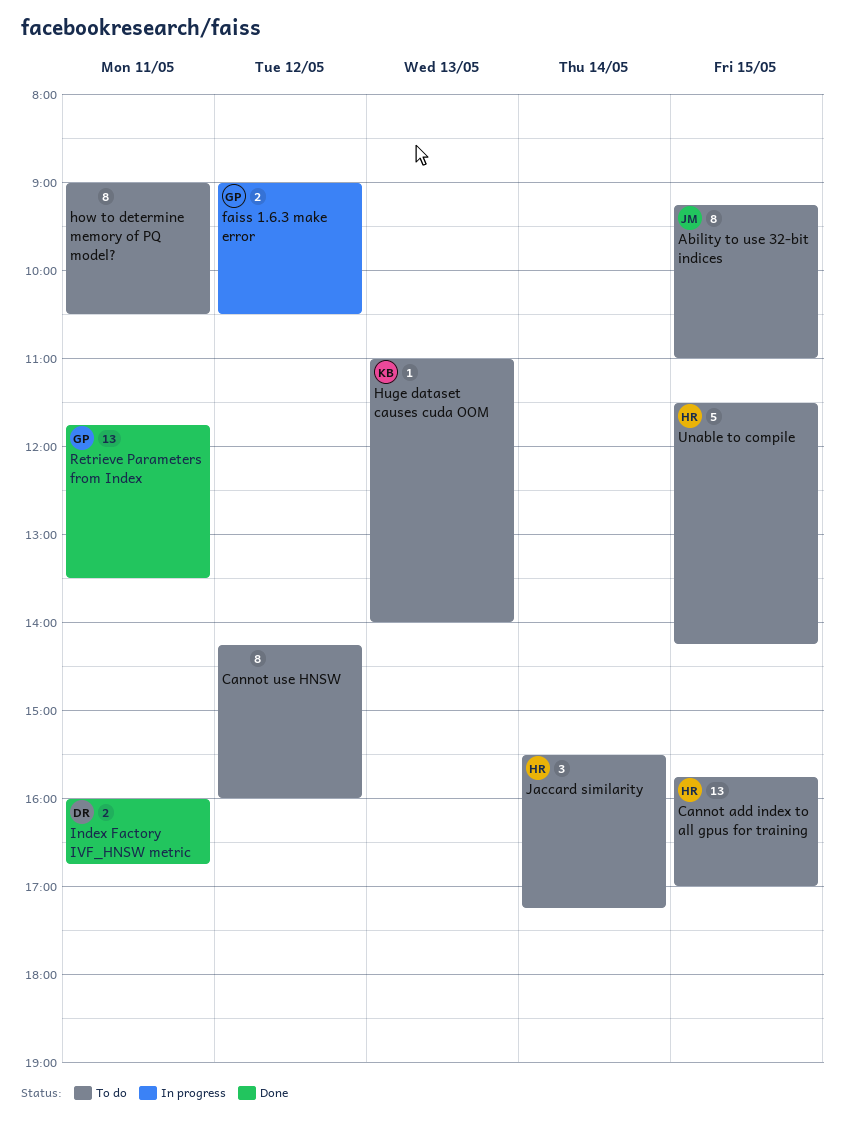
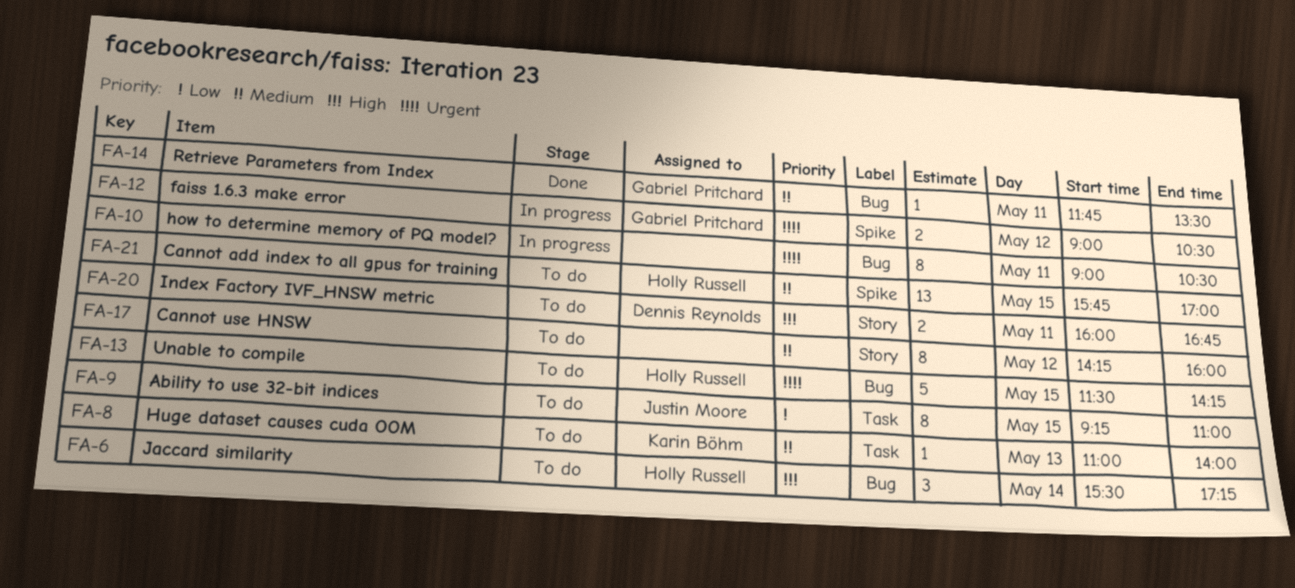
how to determine memory of PQ model?, status: To do -> In progress
Index Factory IVF_HNSW metric, status: Done -> To do
Retrieve Parameters from Index, estimate: 13 -> 1

